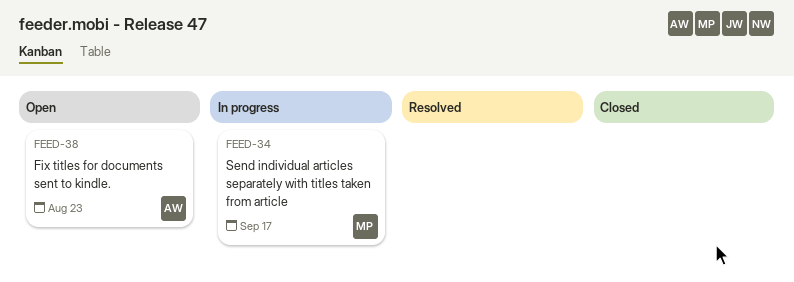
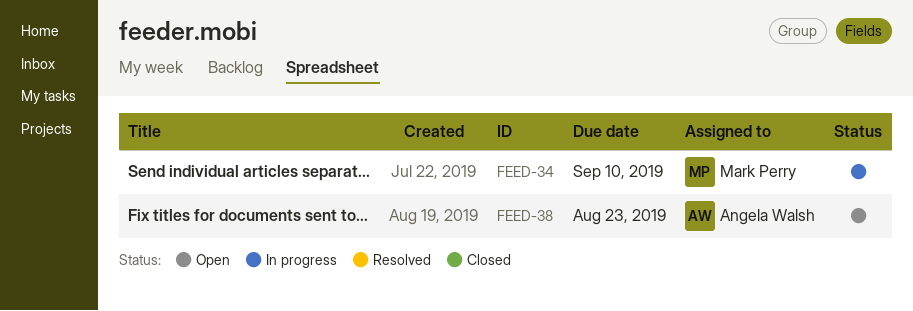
FEED-34, due: Sep 17 -> Sep 10

